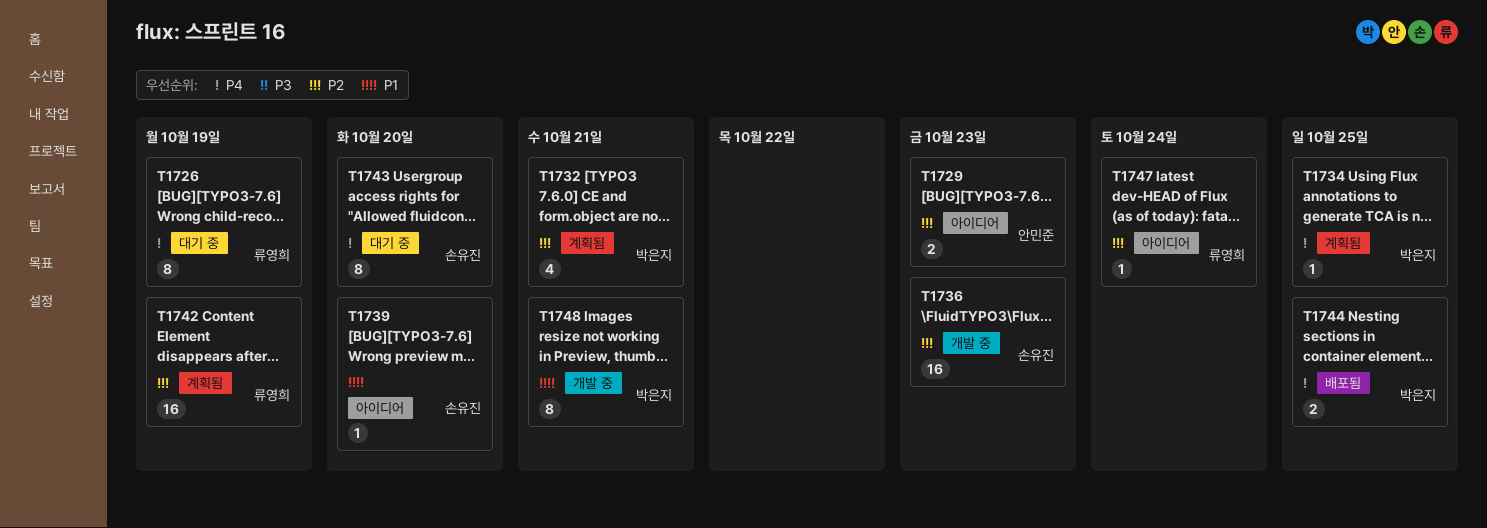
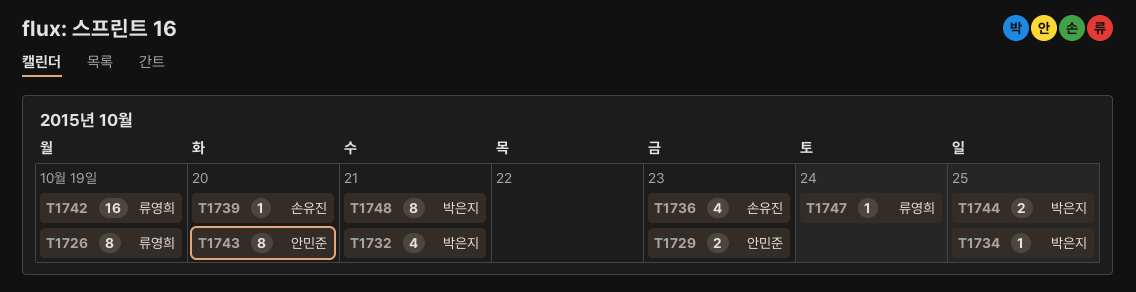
T1736, estimate: 16 -> 4
T1743, owner: 손유진 -> 안민준

